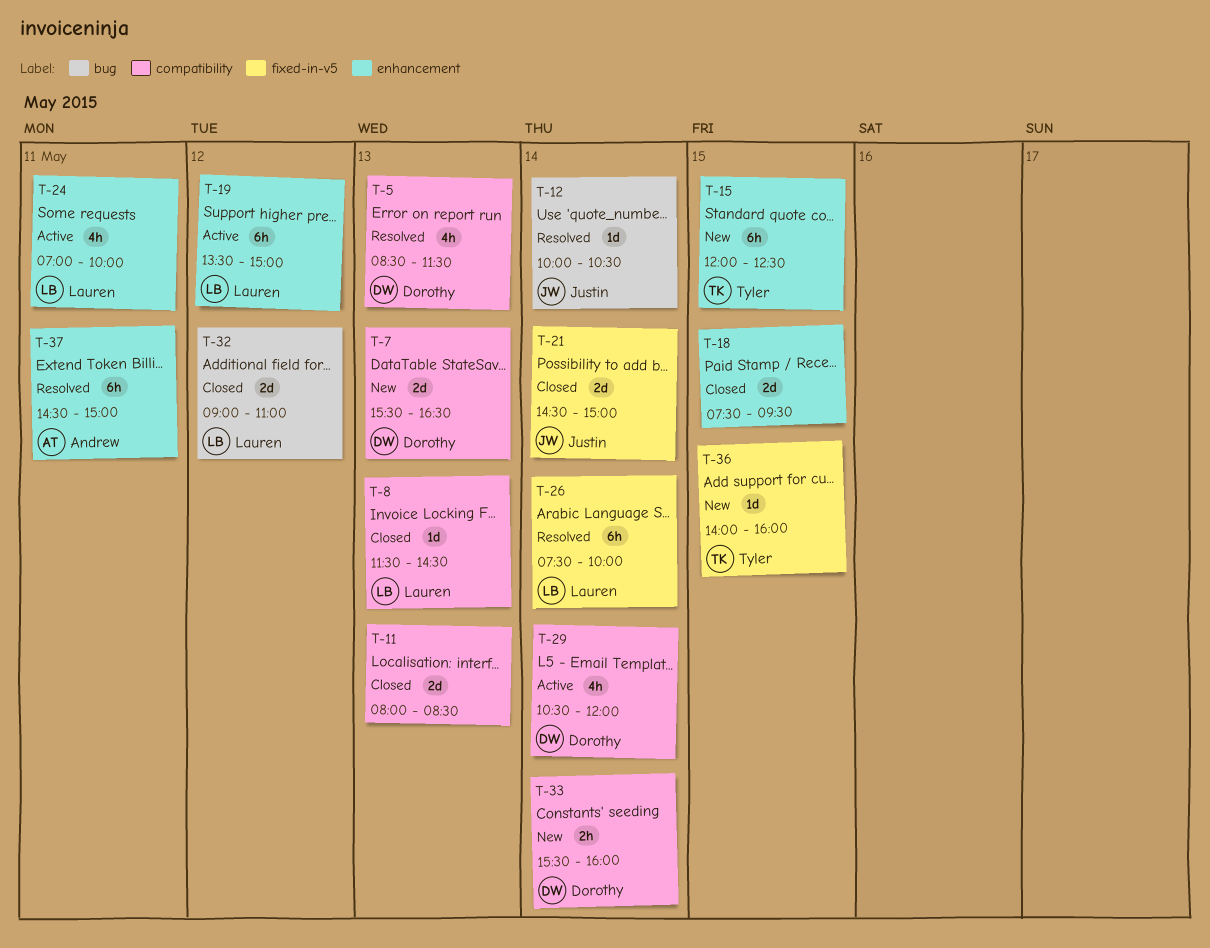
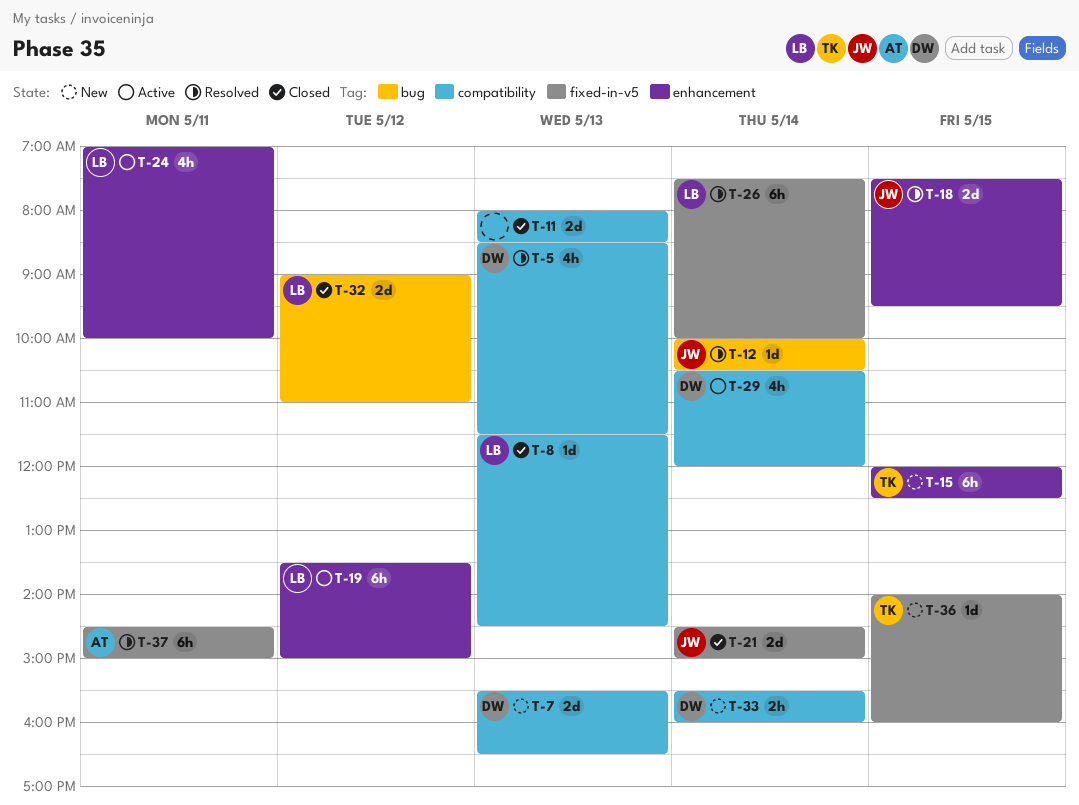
T-18, status: Closed -> Resolved
T-18, owner: none -> Justin
T-37, label: enhancement -> fixed-in-v5

